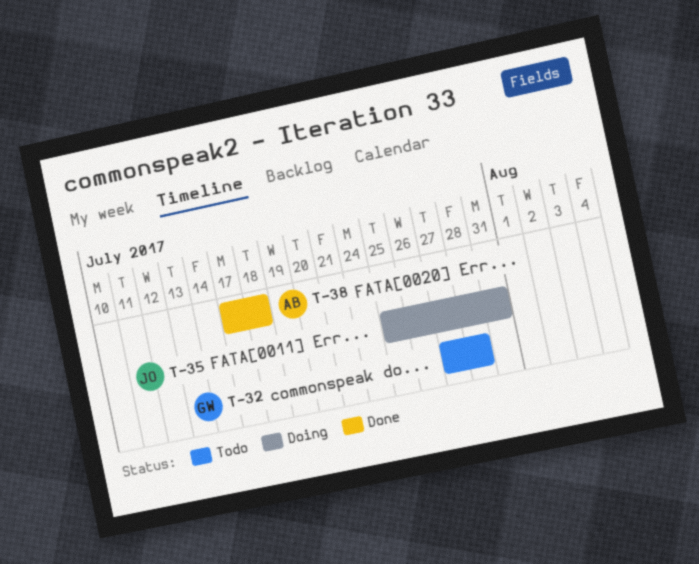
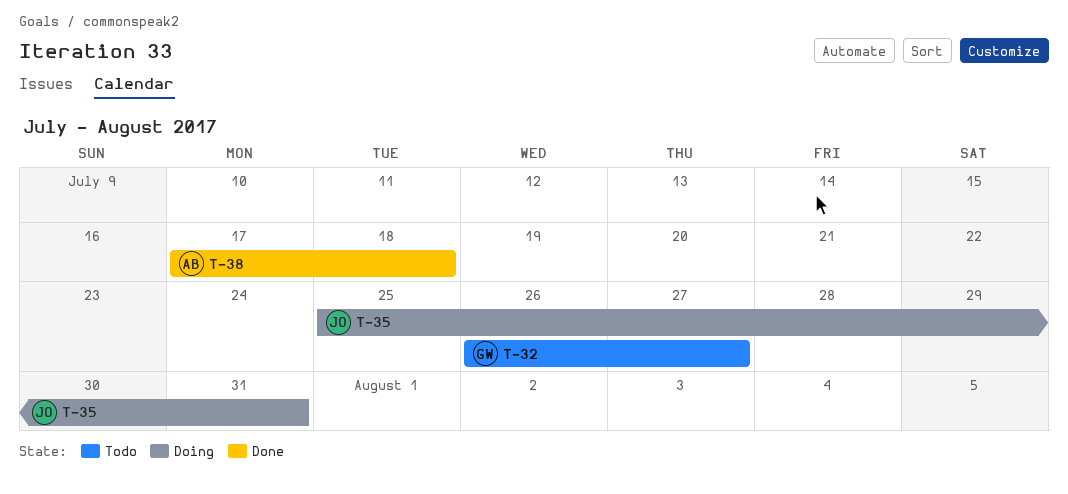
T-32, start: Jul 27 -> Jul 26
T-32, due: Jul 28 -> Jul 27

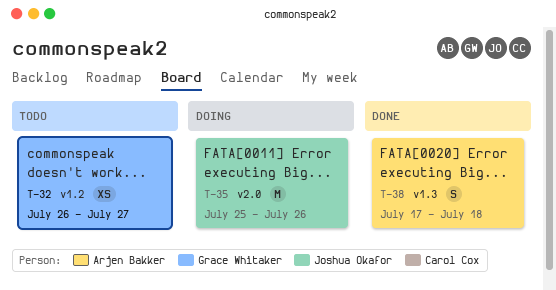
T-35, due: Jul 31 -> Jul 26

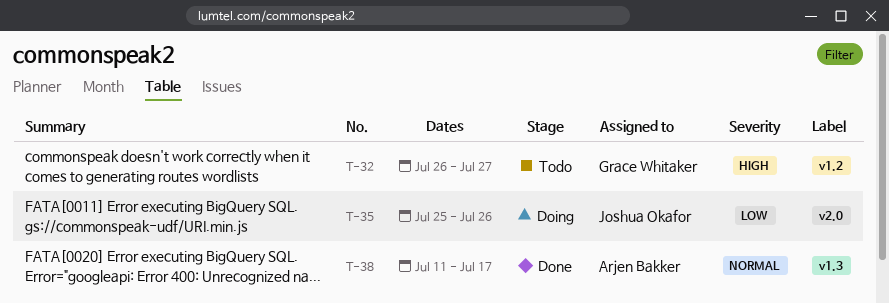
T-38, start: Jul 17 -> Jul 11
T-38, due: Jul 18 -> Jul 17

